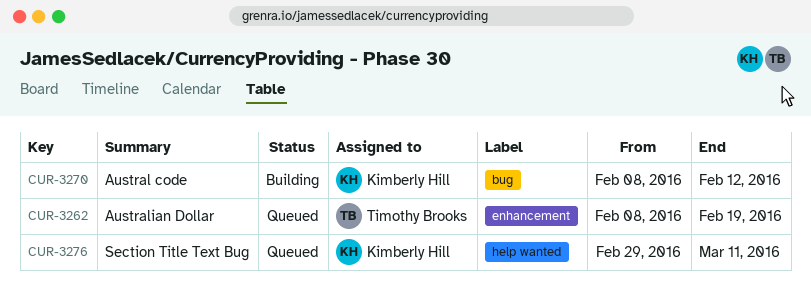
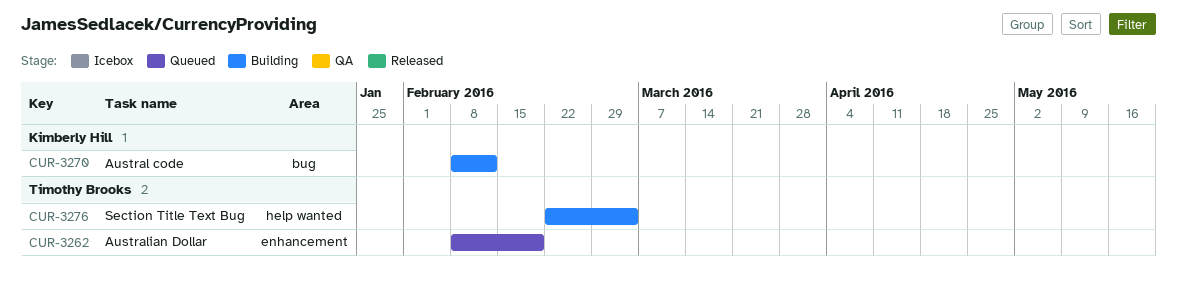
CUR-3276, status: Queued -> Building
CUR-3276, owner: Kimberly Hill -> Timothy Brooks
CUR-3276, start: Feb 29 -> Feb 22
CUR-3276, due: Mar 11 -> Mar 4

